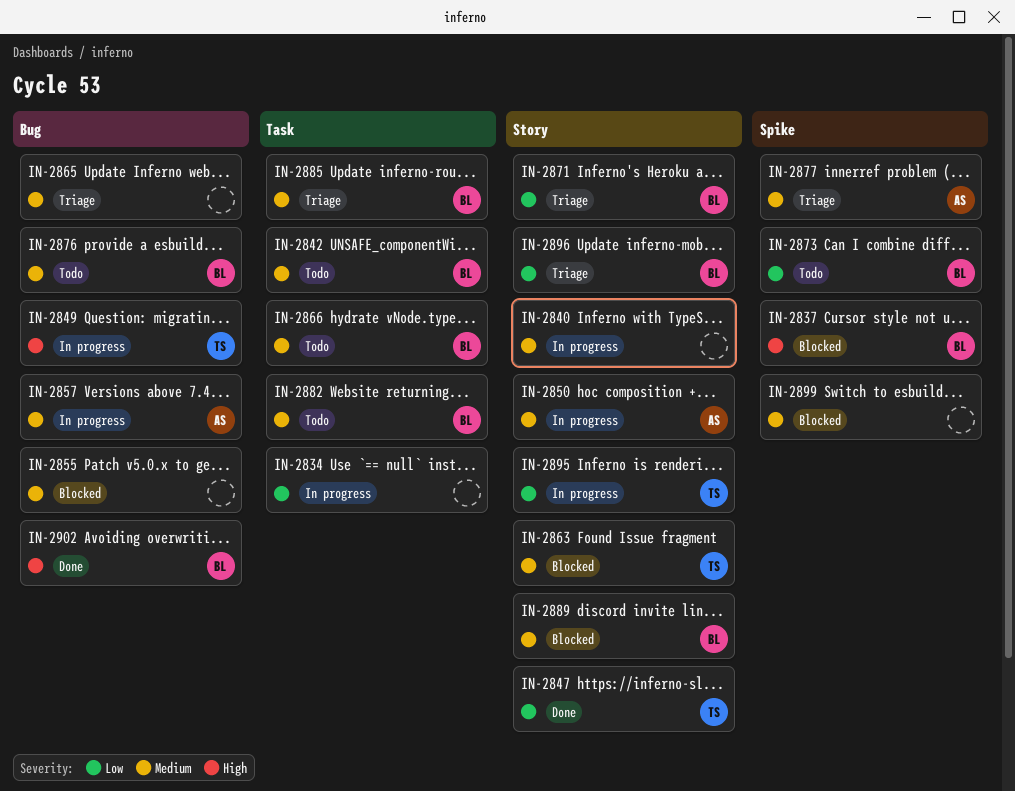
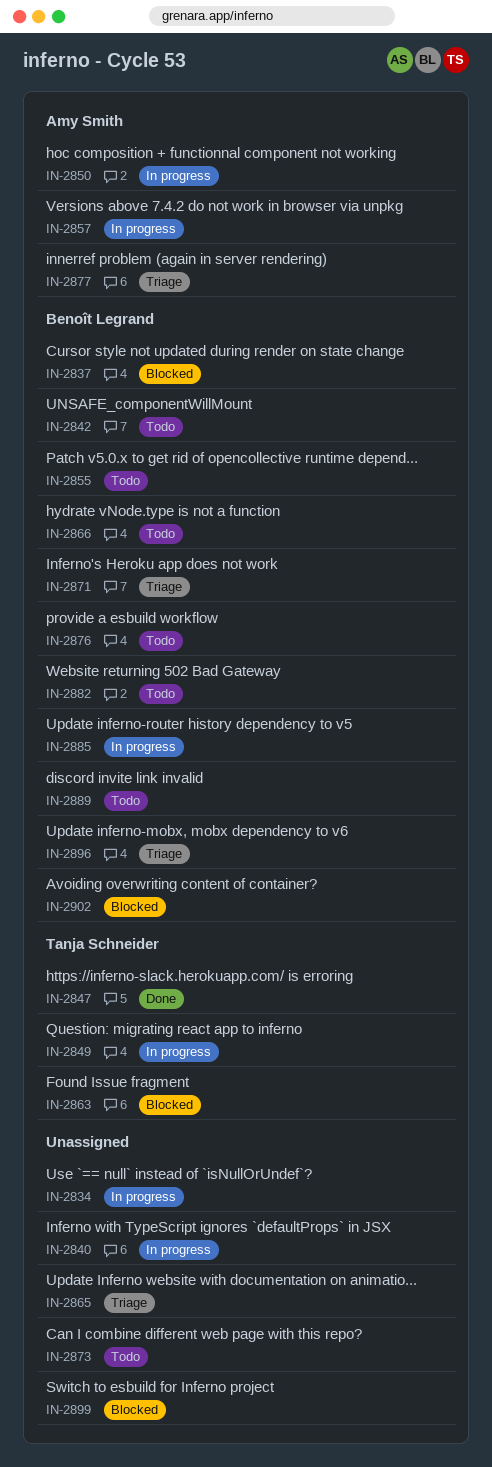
IN-2855, status: Blocked -> Todo
IN-2855, owner: none -> Benoît Legrand
IN-2873, owner: Benoît Legrand -> none
IN-2885, status: Triage -> In progress
IN-2889, status: Blocked -> Todo
IN-2895: present -> none
IN-2902, status: Done -> Blocked

